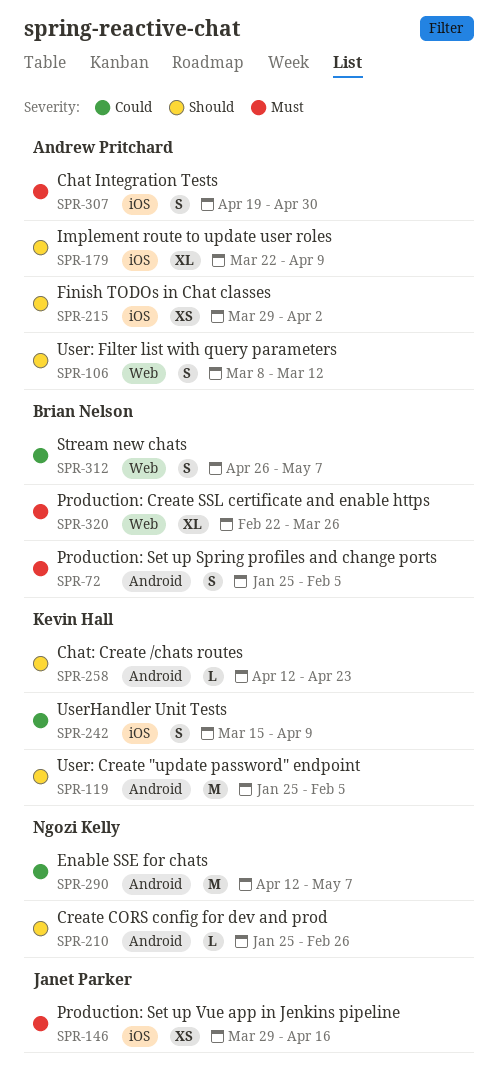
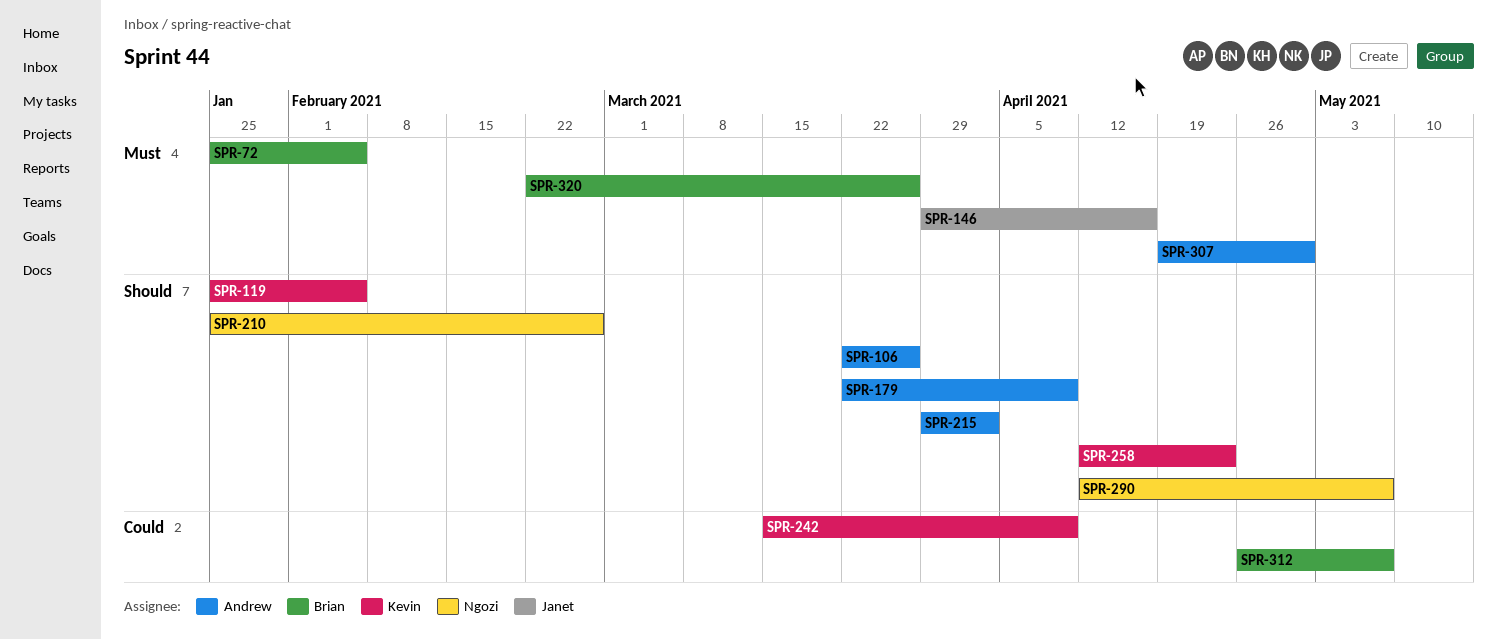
SPR-106, start: Mar 8 -> Mar 22
SPR-106, due: Mar 12 -> Mar 26
SPR-290, priority: Could -> Should

